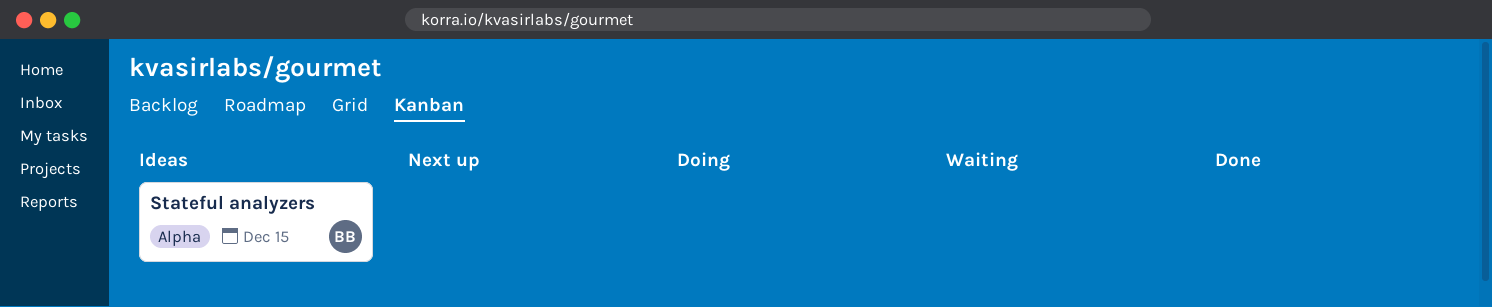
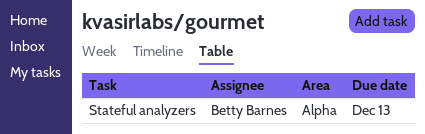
Stateful analyzers, due: Dec 15 -> Dec 13

